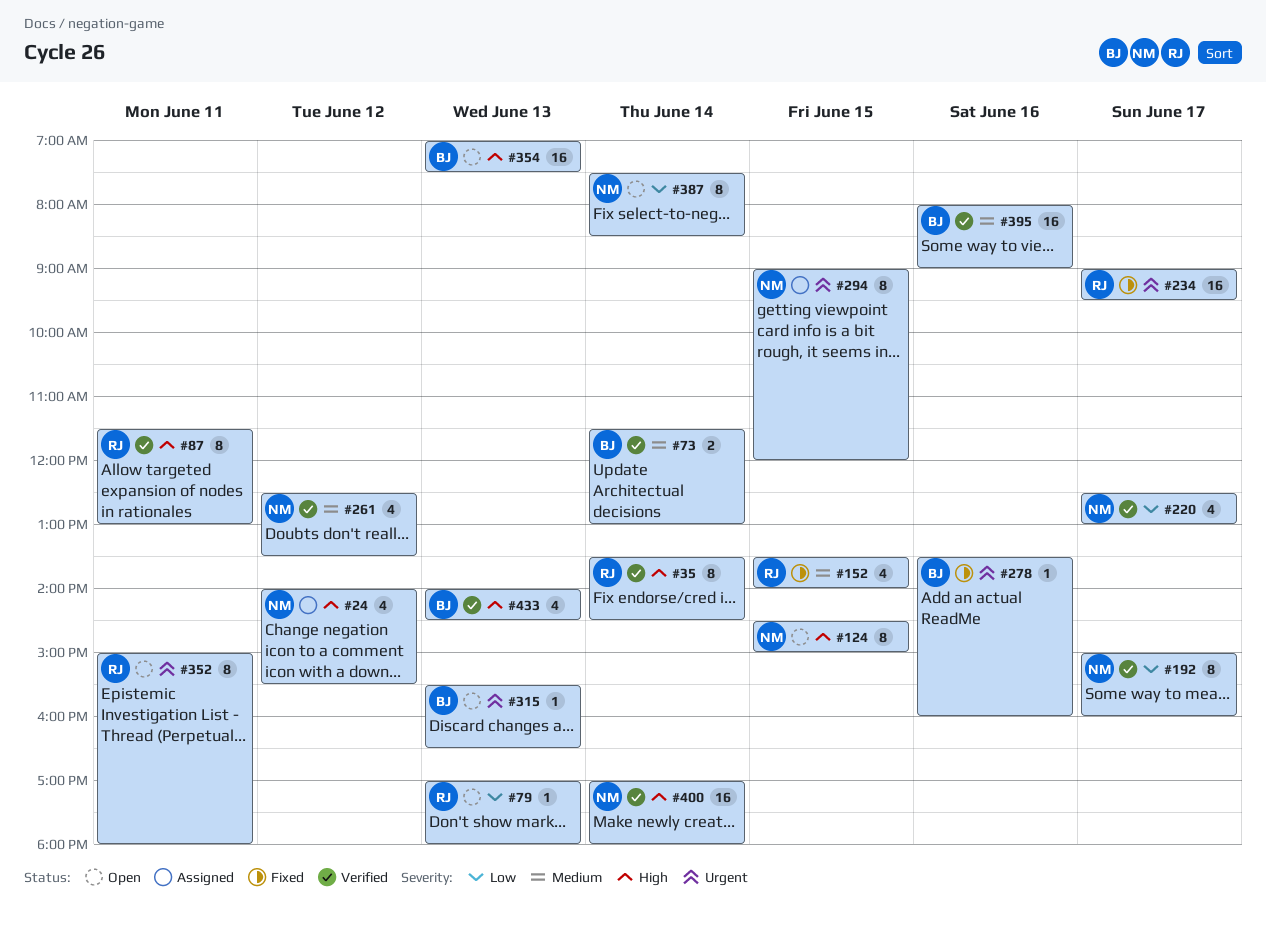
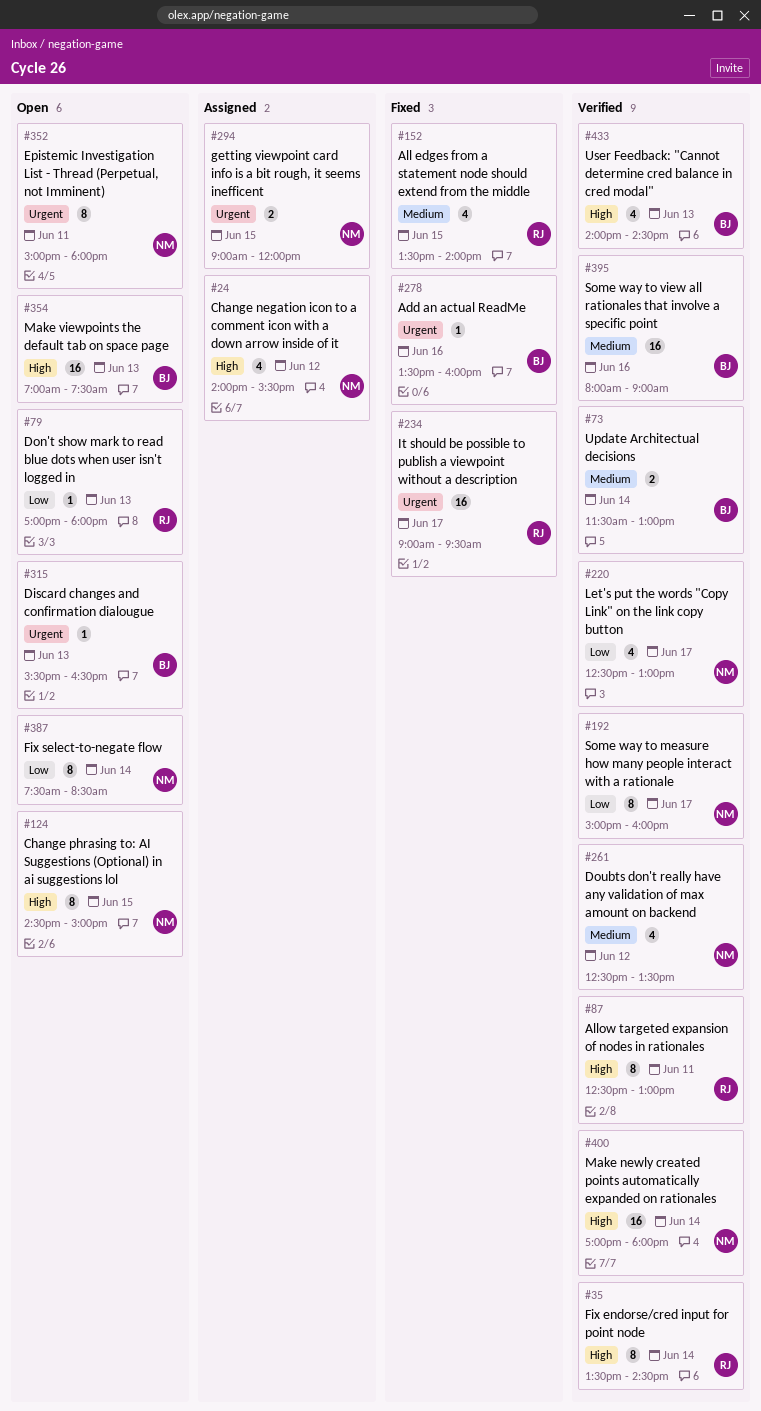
#87, begins: 11:30 -> 12:30
#294, estimate: 8 -> 2
#352, owner: RJ -> NM

